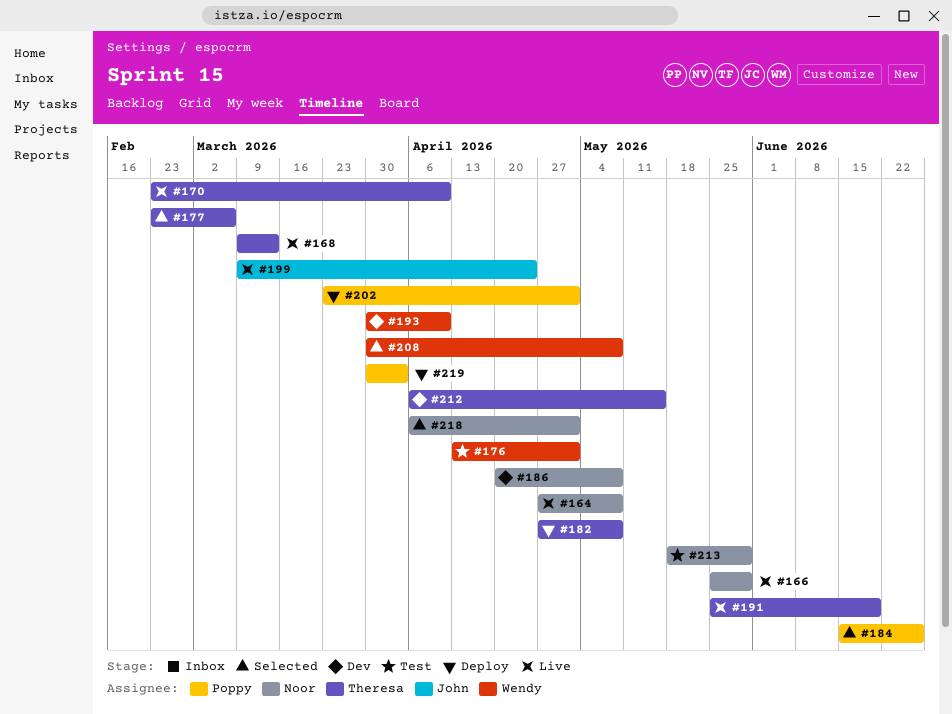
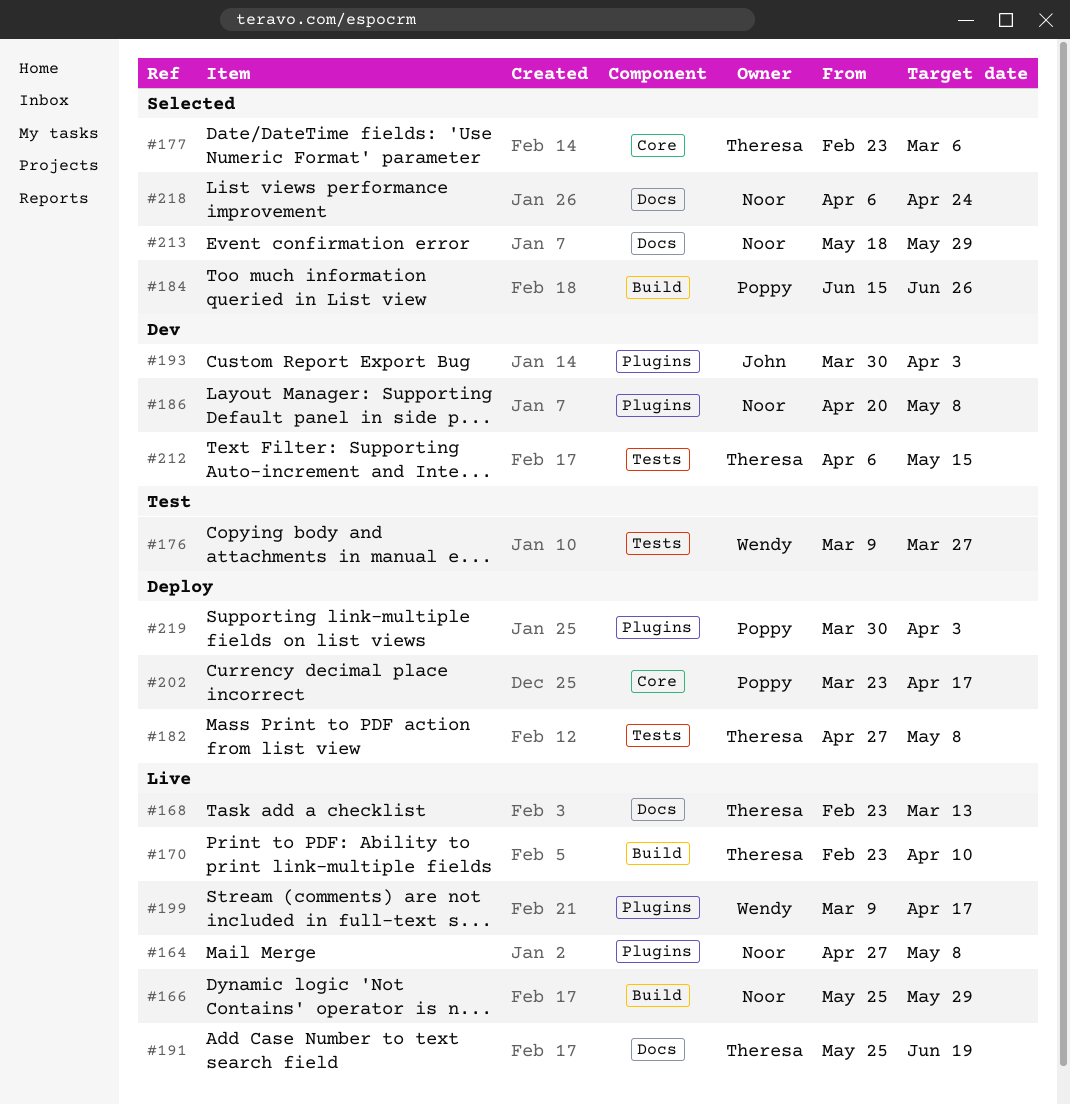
#168, start: Mar 9 -> Feb 23
#176, start: Apr 13 -> Mar 9
#176, due: May 1 -> Mar 27
#193, owner: Wendy -> John
#193, due: Apr 10 -> Apr 3
#199, owner: John -> Wendy
#199, due: Apr 24 -> Apr 17
#202, due: May 1 -> Apr 17
#208: present -> none
#213, status: Test -> Selected
#218, due: May 1 -> Apr 24

